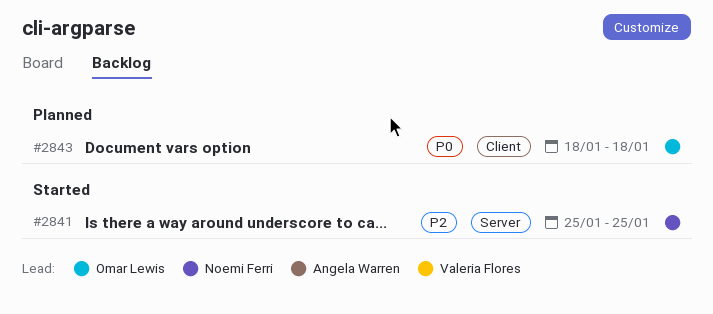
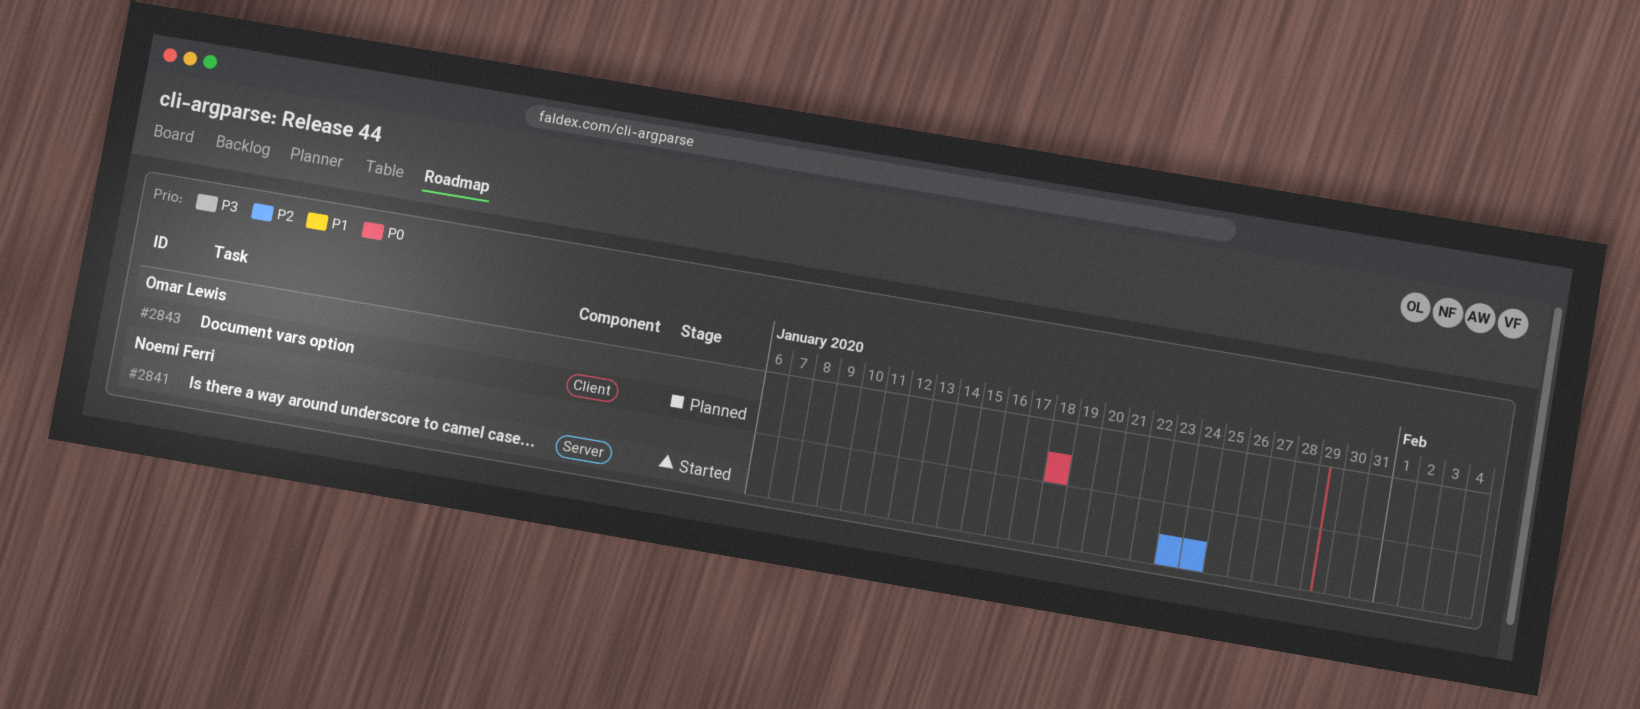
#2841, start: Jan 25 -> Jan 23
#2841, due: Jan 25 -> Jan 24

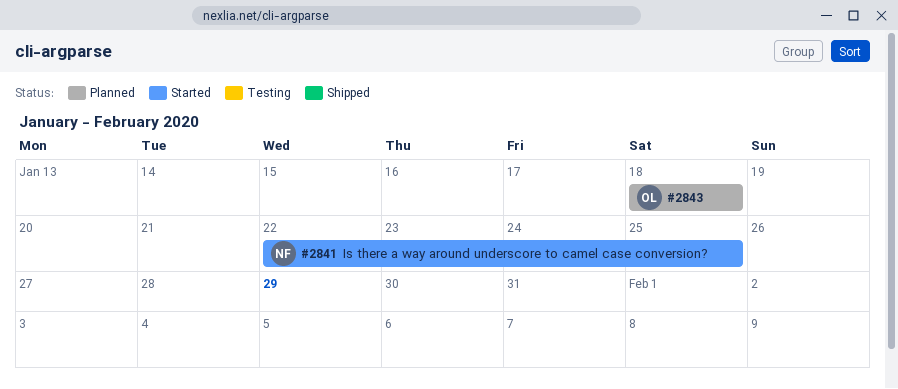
#2841, start: Jan 23 -> Jan 22
#2841, due: Jan 24 -> Jan 25

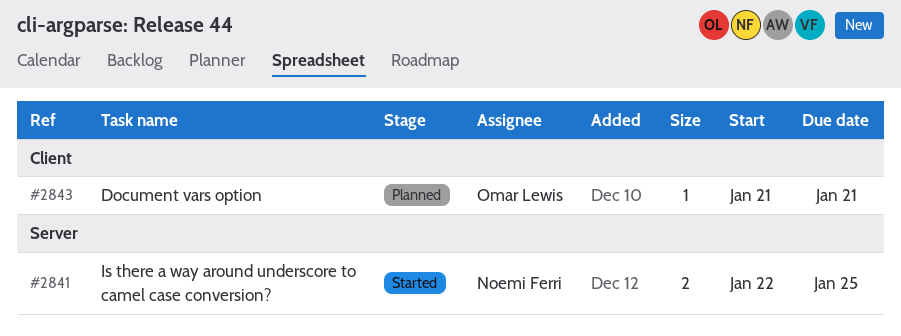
#2843, start: Jan 18 -> Jan 21
#2843, due: Jan 18 -> Jan 21

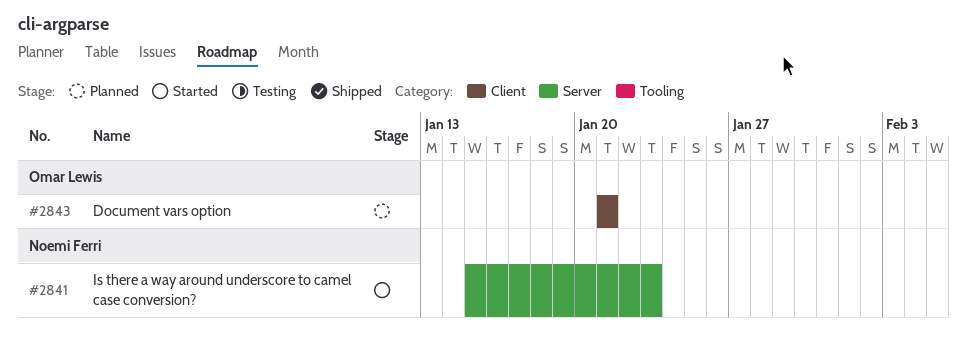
#2841, start: Jan 22 -> Jan 15
#2841, due: Jan 25 -> Jan 23

